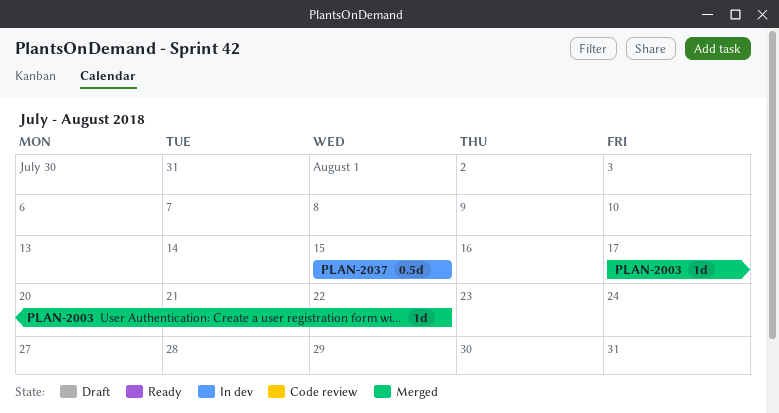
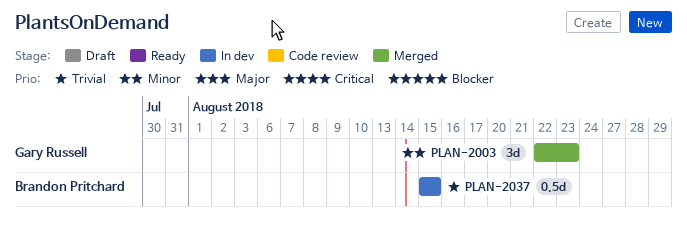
PLAN-2003, estimate: 1d -> 3d
PLAN-2003, start: Aug 17 -> Aug 22
PLAN-2003, due: Aug 22 -> Aug 23

